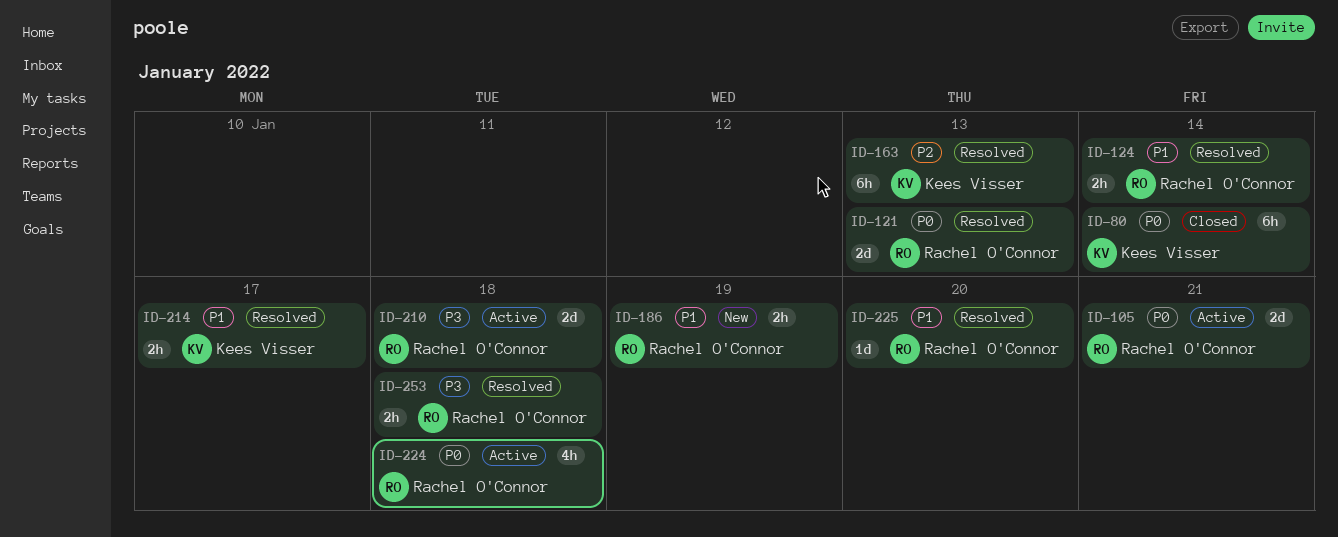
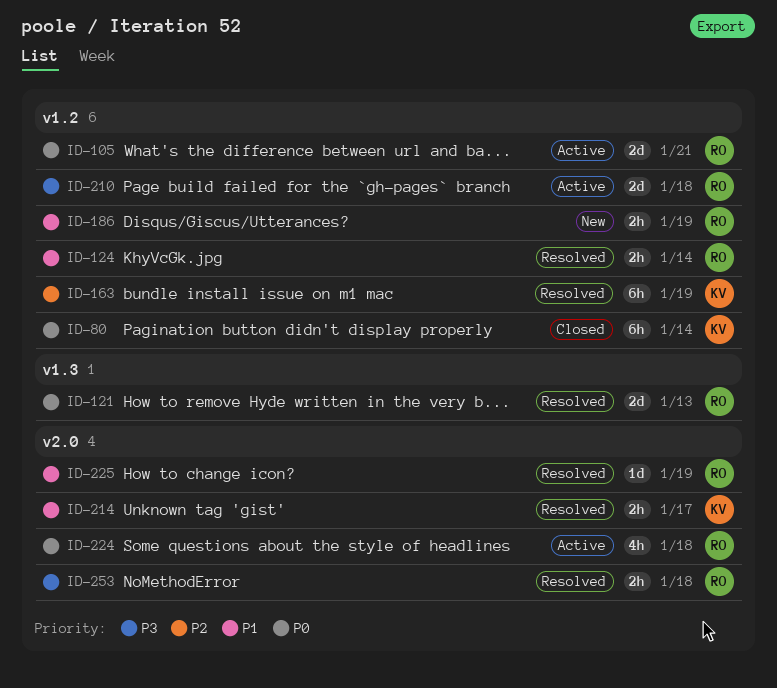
ID-163, due: Jan 13 -> Jan 19
ID-225, due: Jan 20 -> Jan 19

